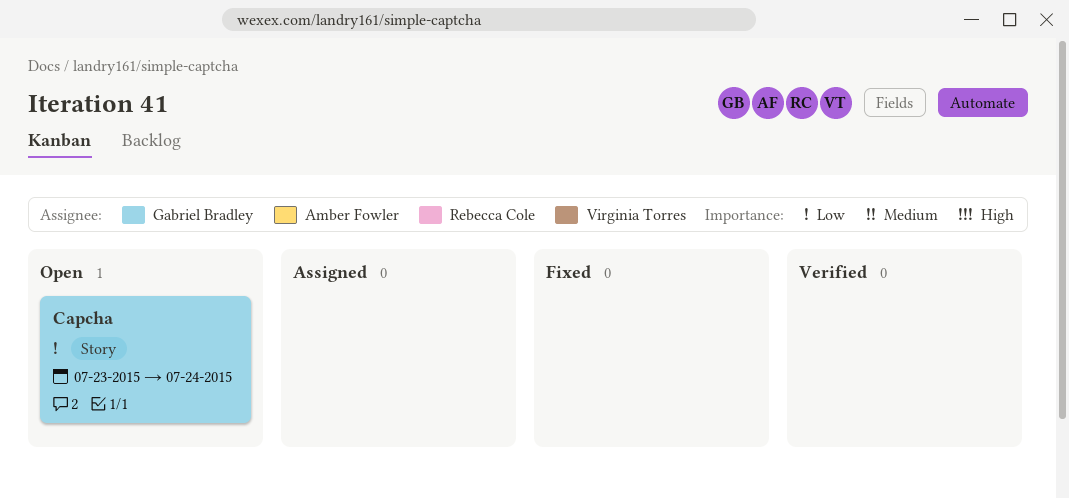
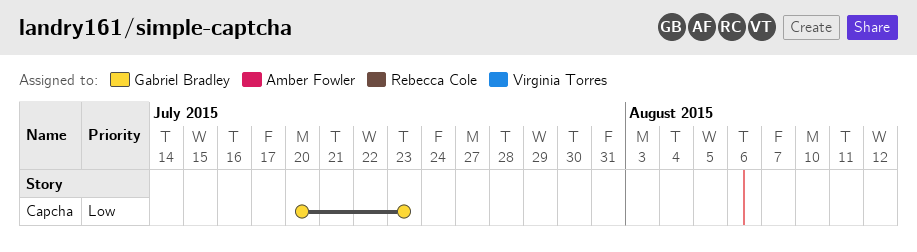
Capcha, start: Jul 23 -> Jul 20
Capcha, due: Jul 24 -> Jul 23

